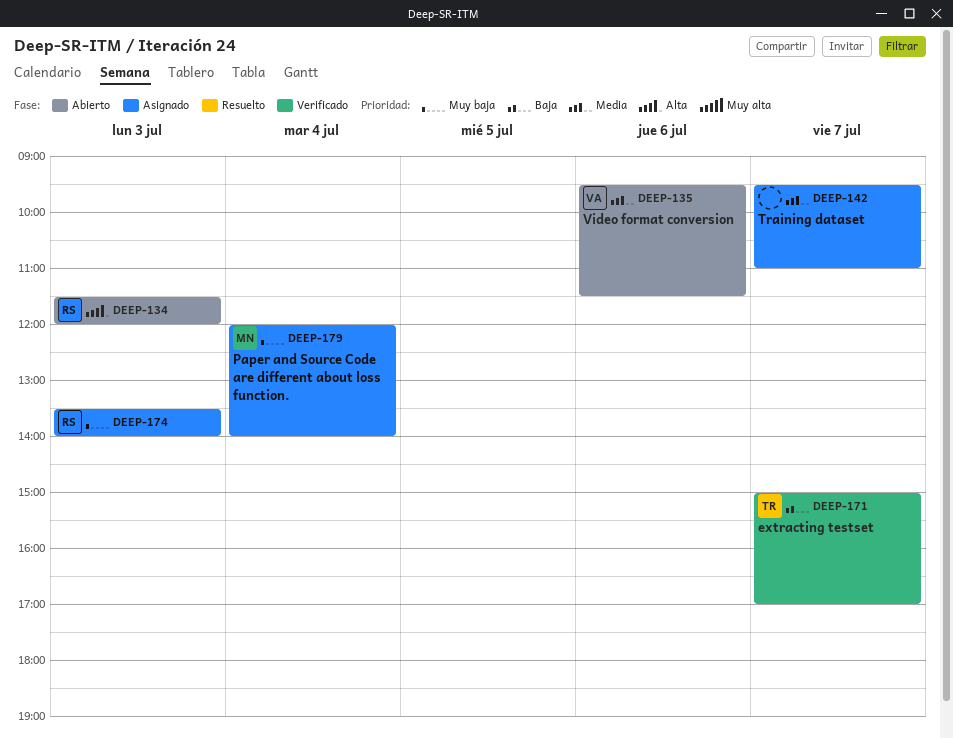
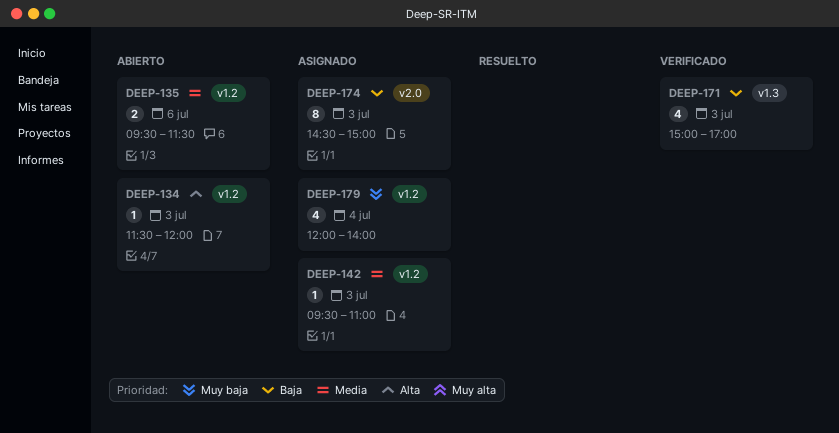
DEEP-142, day: Jul 7 -> Jul 3
DEEP-171, day: Jul 7 -> Jul 3
DEEP-174, priority: Muy baja -> Baja
DEEP-174, begins: 13:30 -> 14:30
DEEP-174, ends: 14:00 -> 15:00

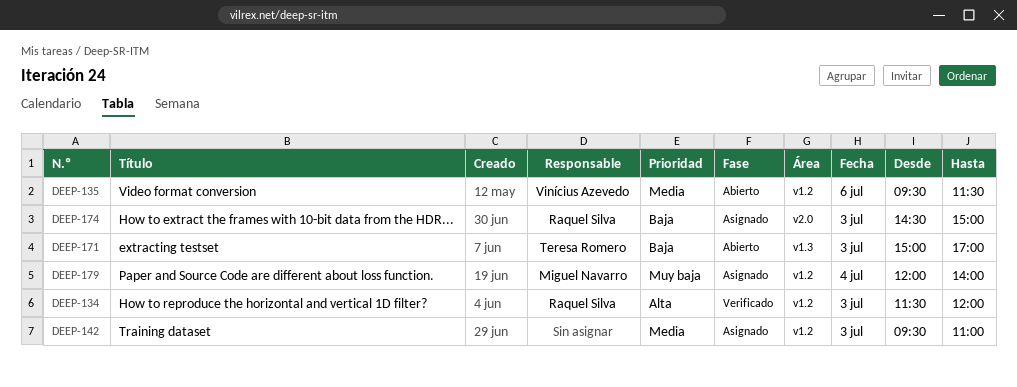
DEEP-134, status: Abierto -> Verificado
DEEP-171, status: Verificado -> Abierto

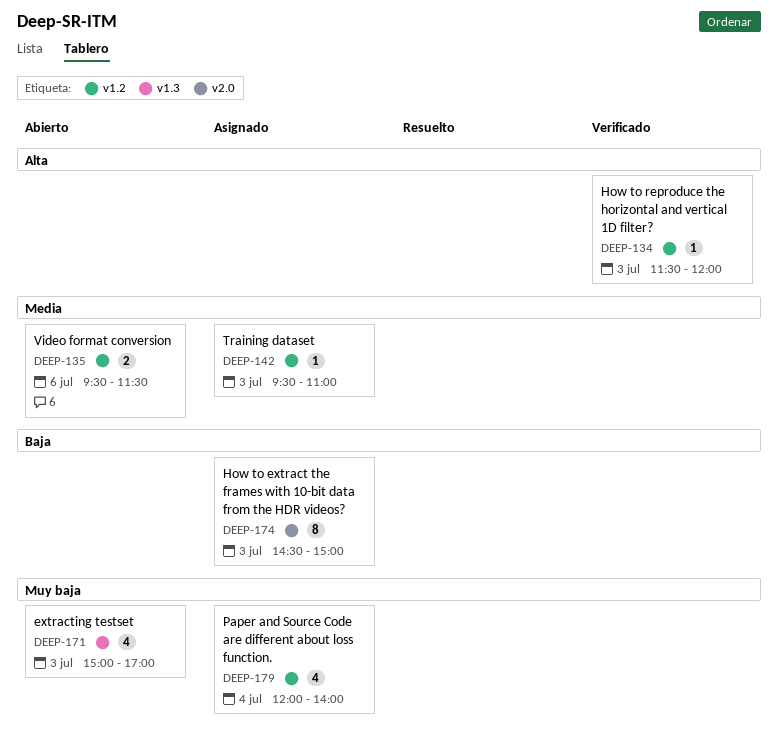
DEEP-171, priority: Baja -> Muy baja

